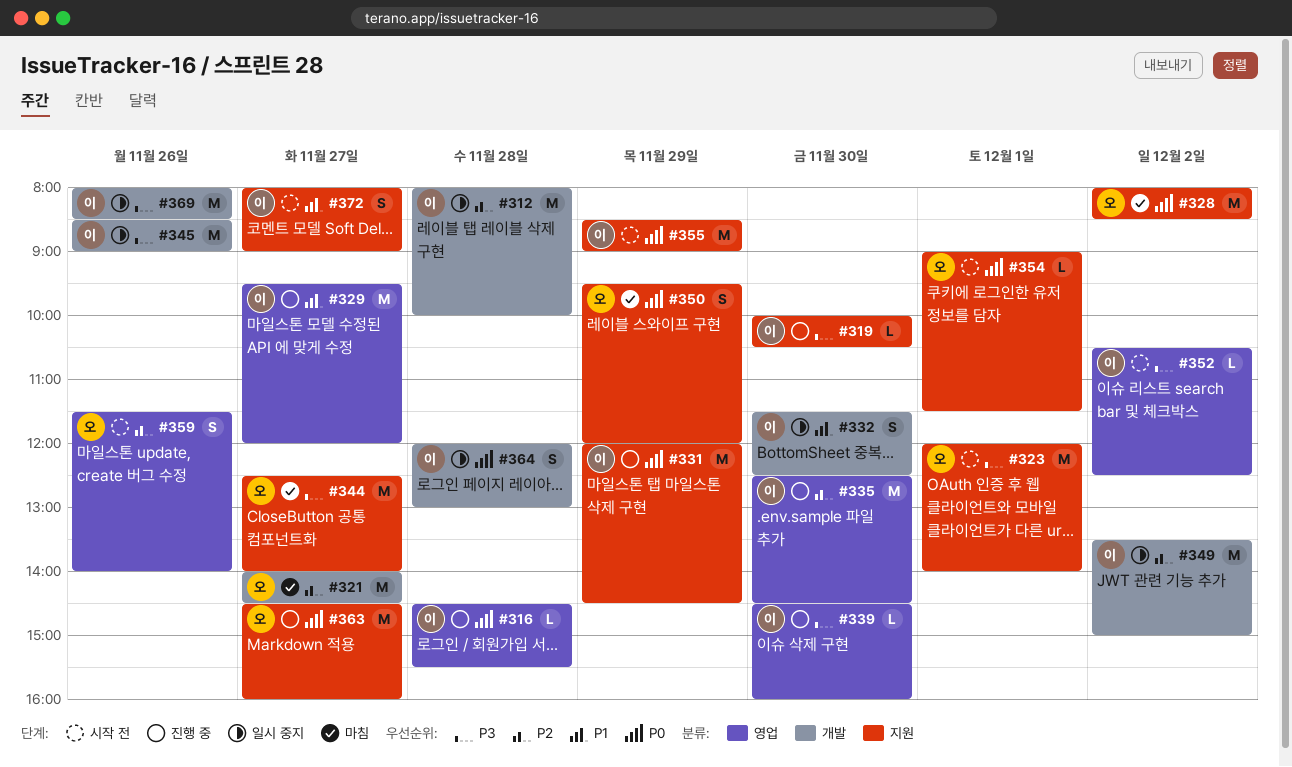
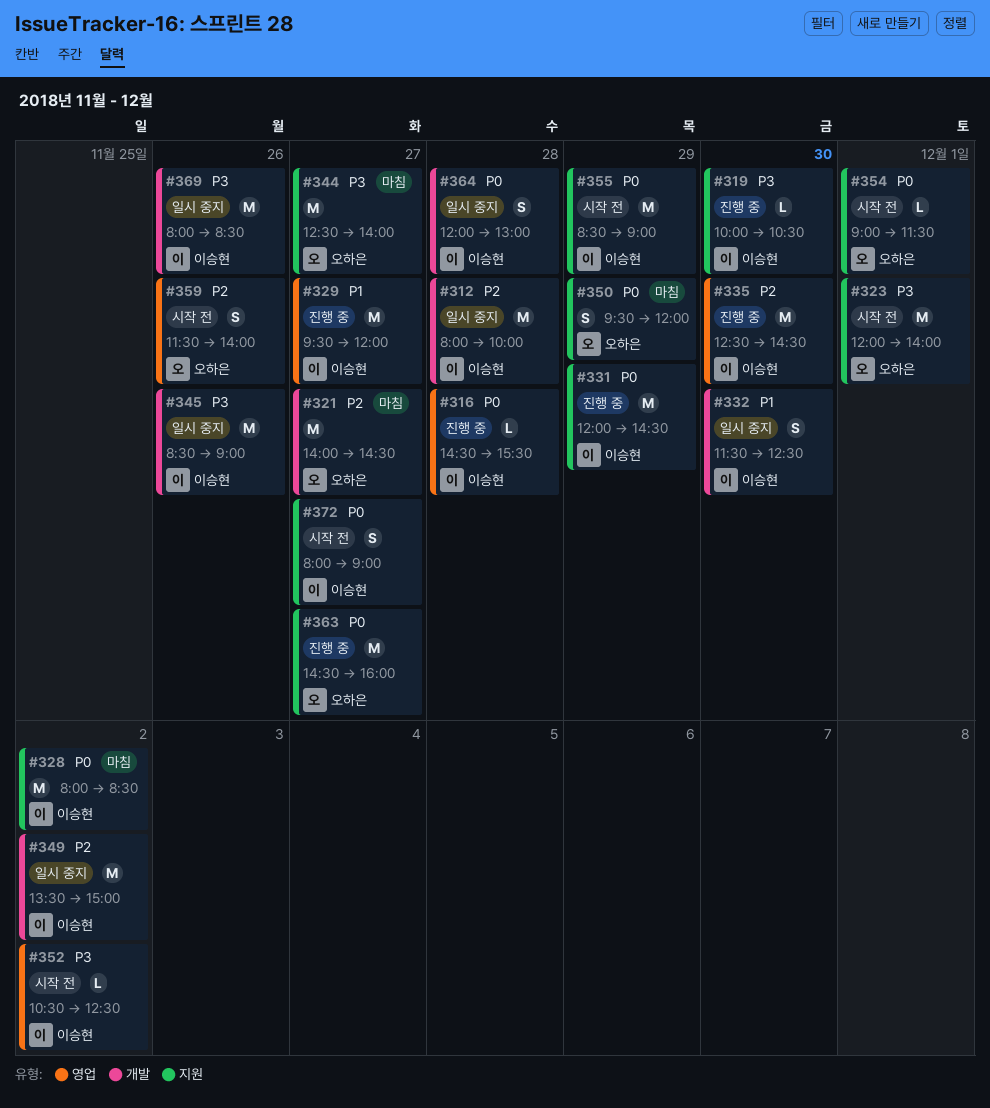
#328, owner: 오하은 -> 이승현
#339: present -> none
#372, priority: P1 -> P0

